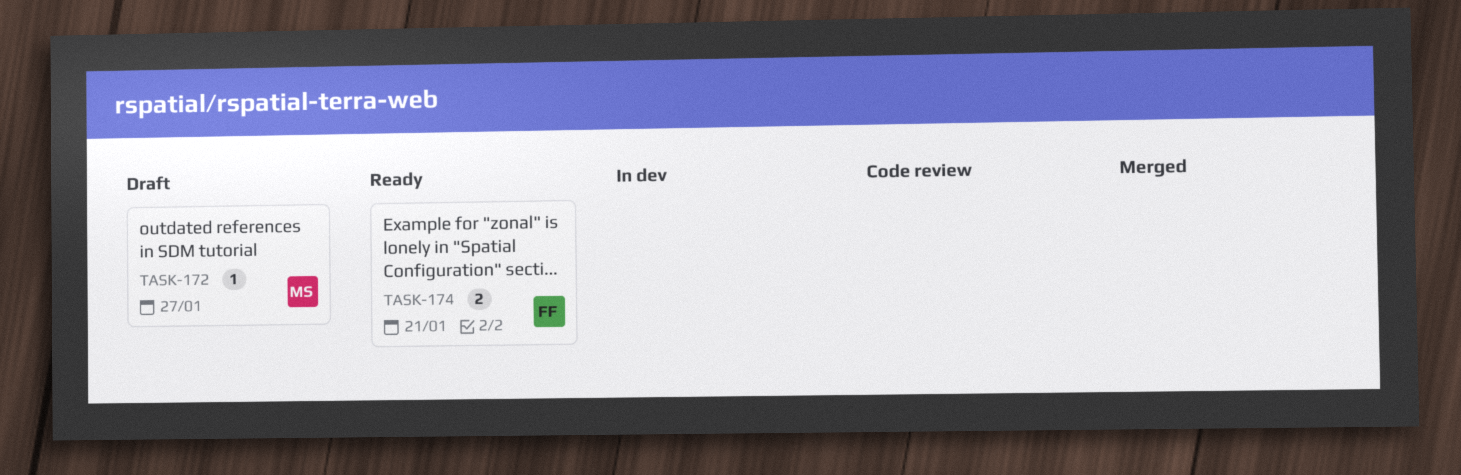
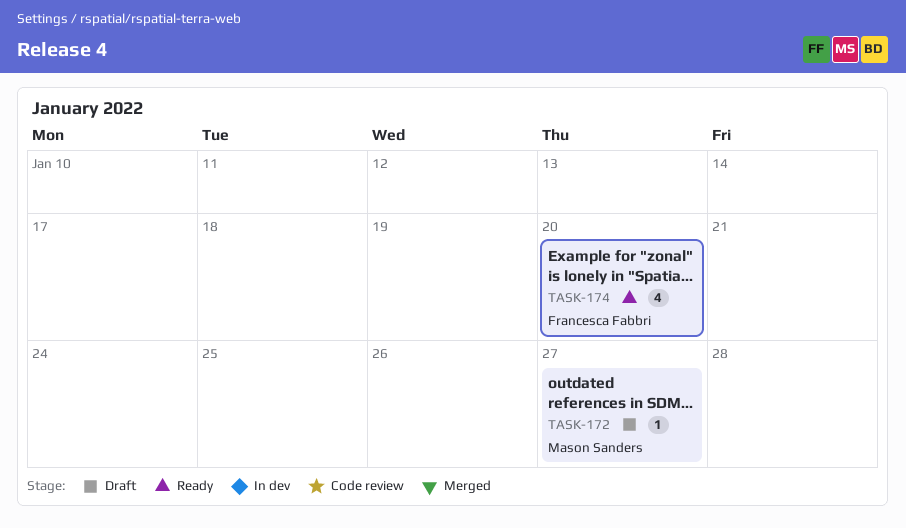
TASK-174, estimate: 2 -> 4
TASK-174, due: Jan 21 -> Jan 20

